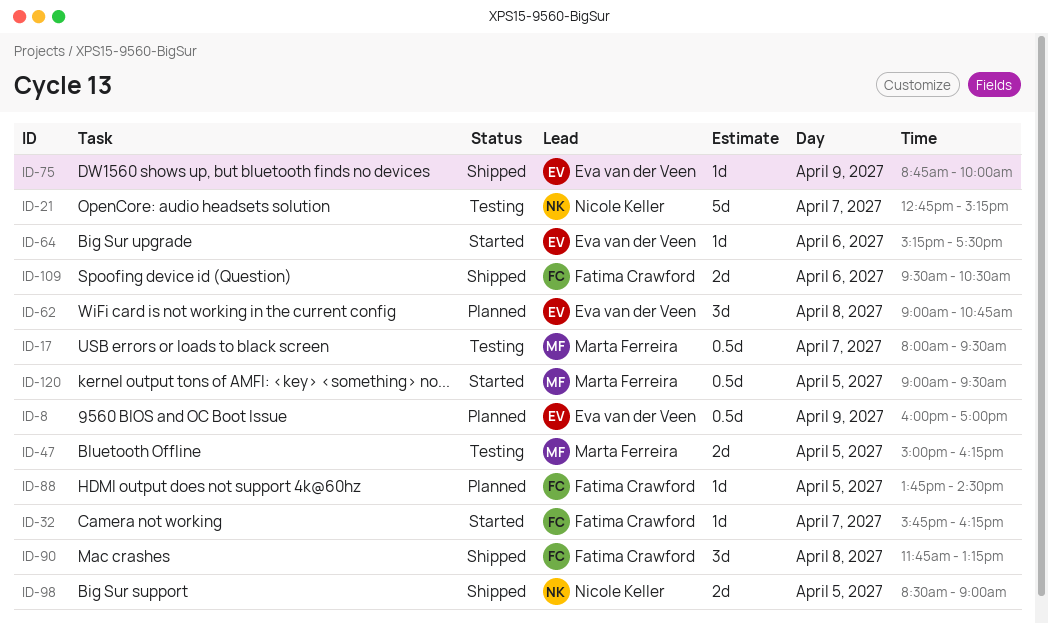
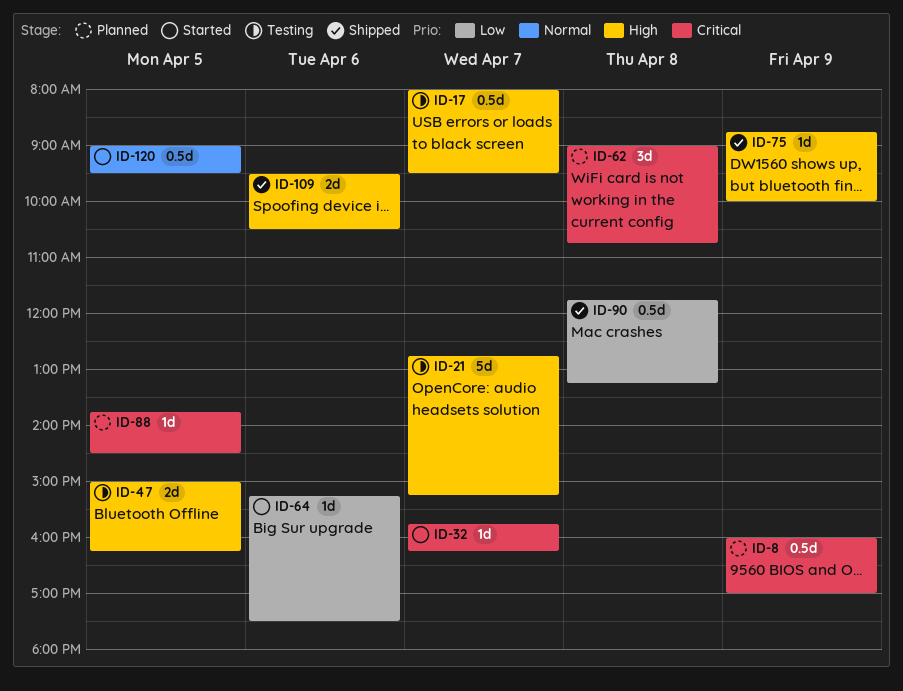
ID-90, estimate: 3d -> 0.5d
ID-98: present -> none

